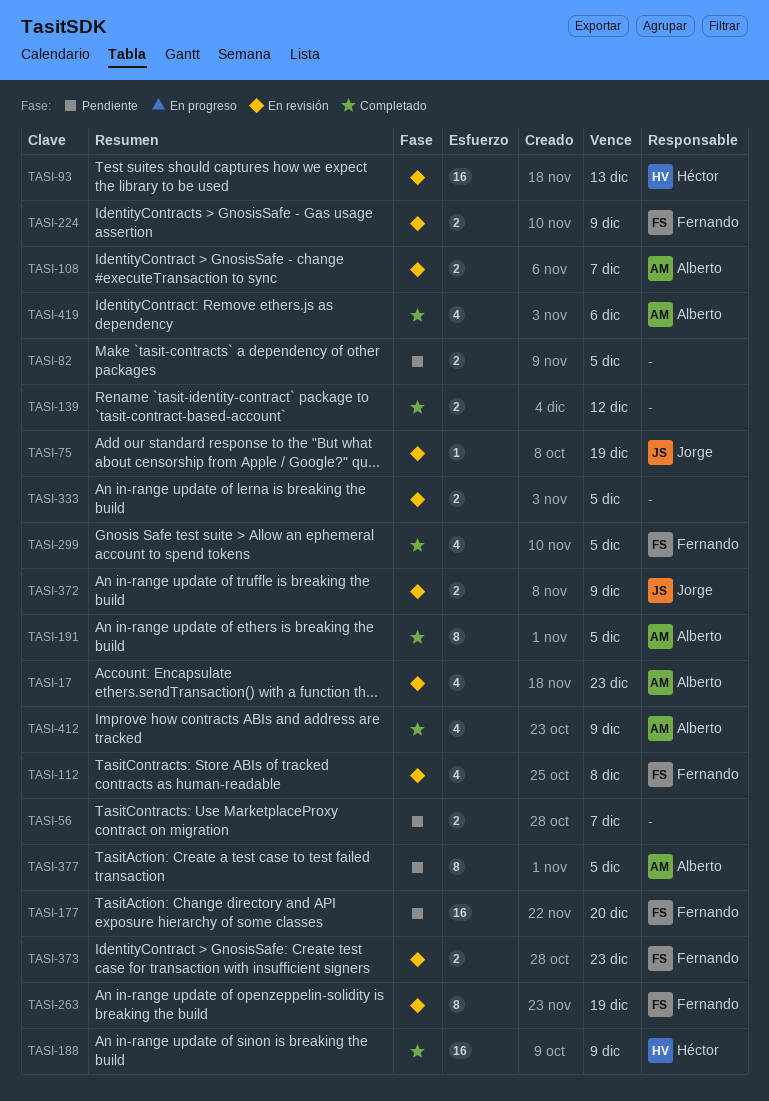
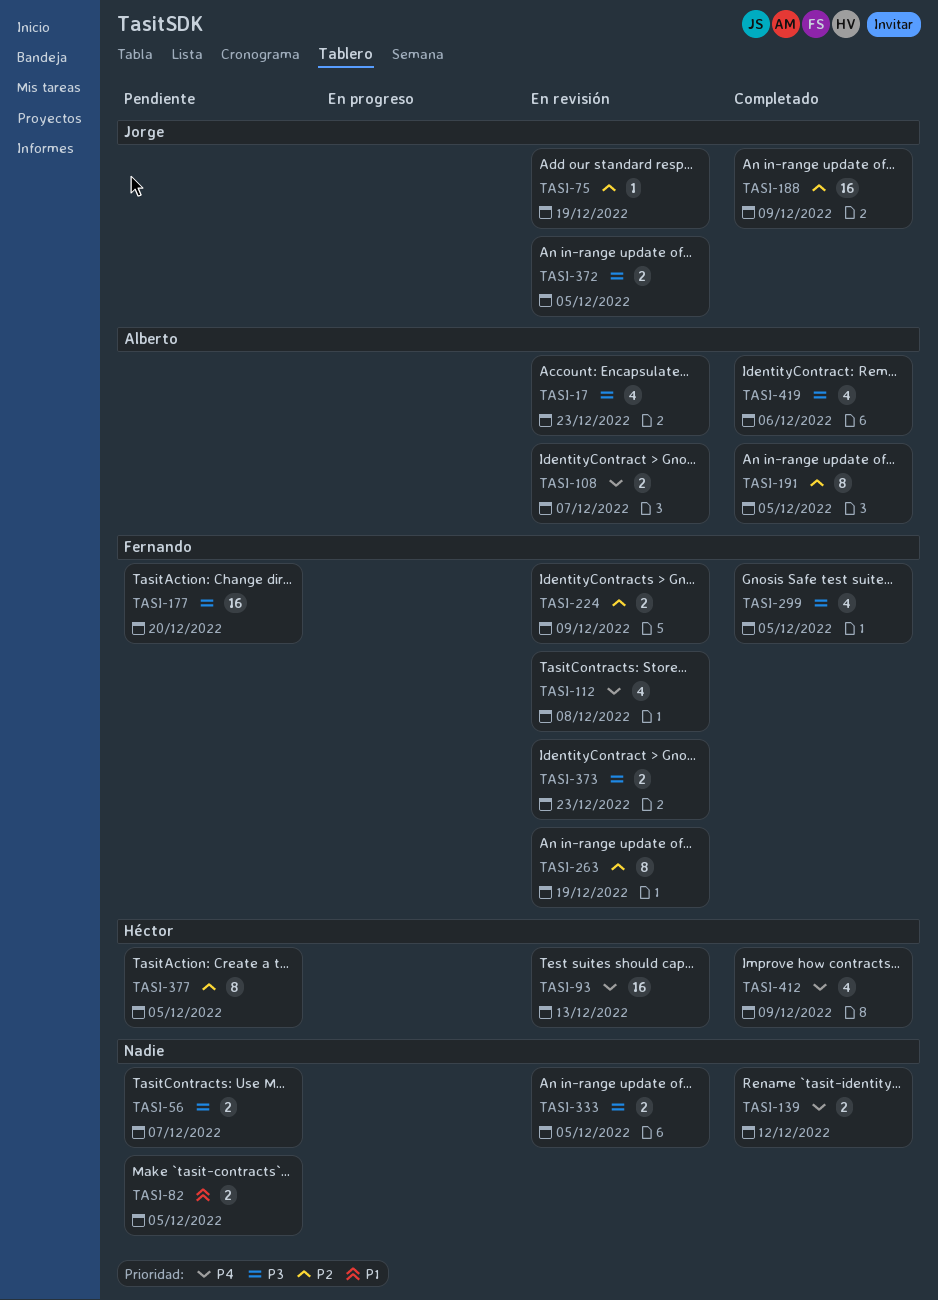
TASI-188, owner: Héctor -> Jorge
TASI-372, due: Dec 9 -> Dec 5
TASI-377, owner: Alberto -> Héctor
TASI-412, owner: Alberto -> Héctor

